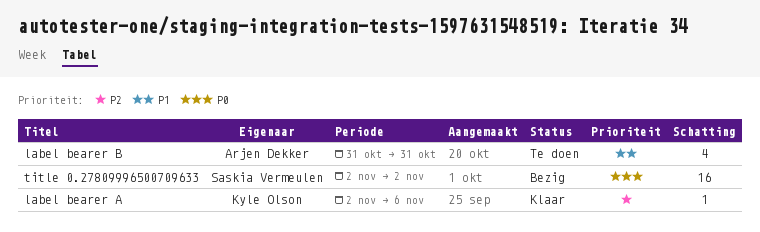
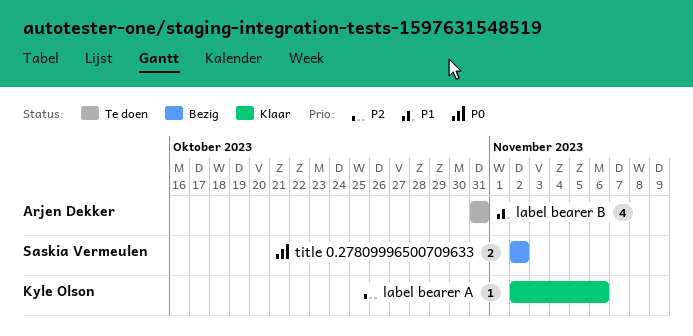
title 0.27809996500709633, estimate: 16 -> 2

